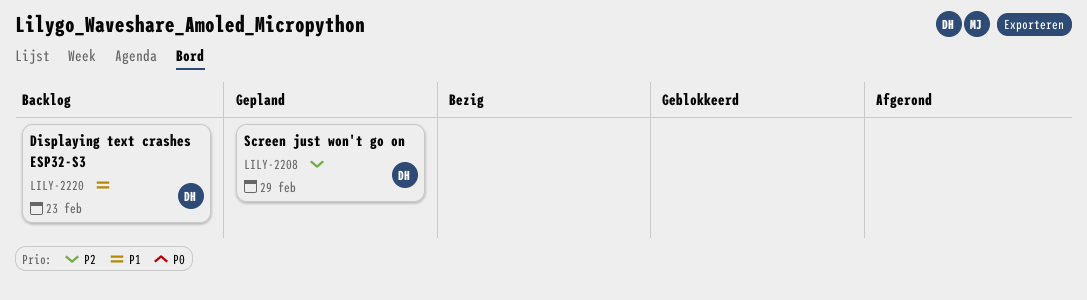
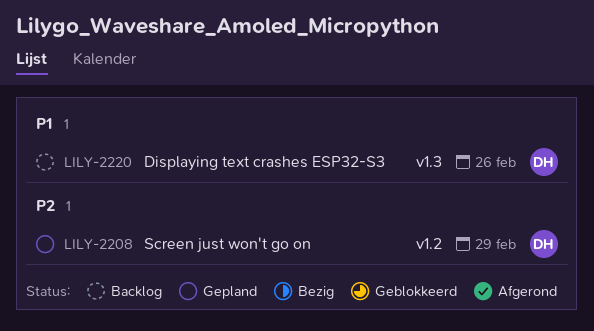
LILY-2220, due: Feb 23 -> Feb 26

